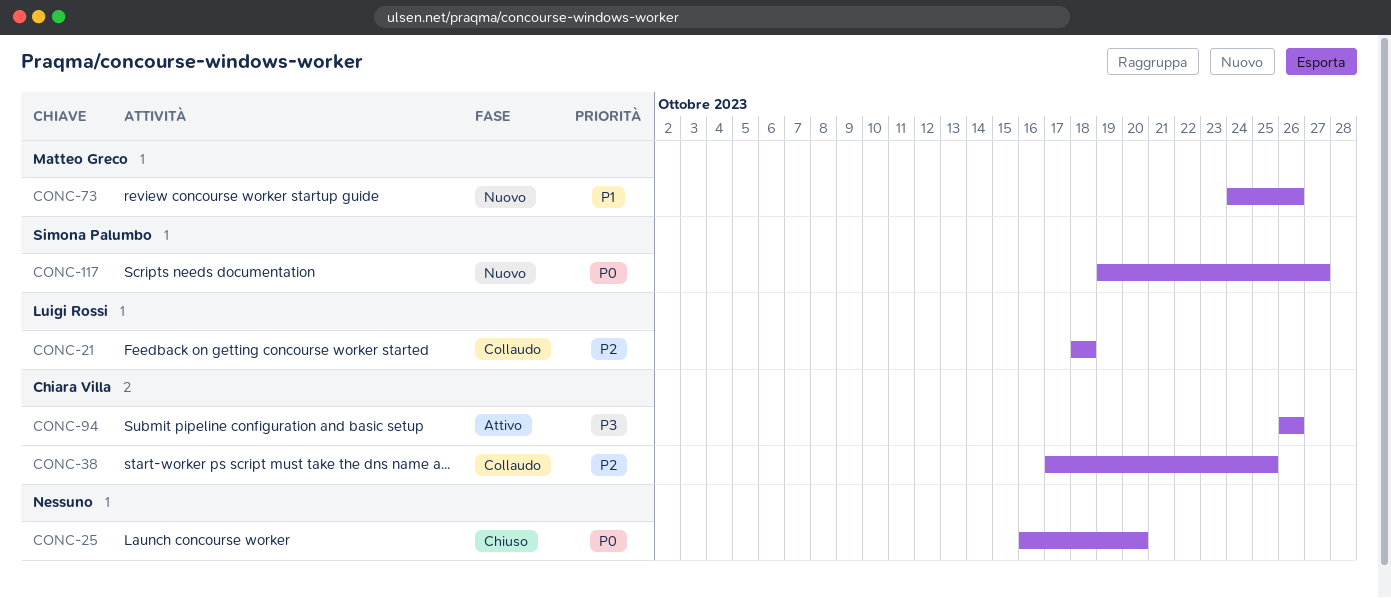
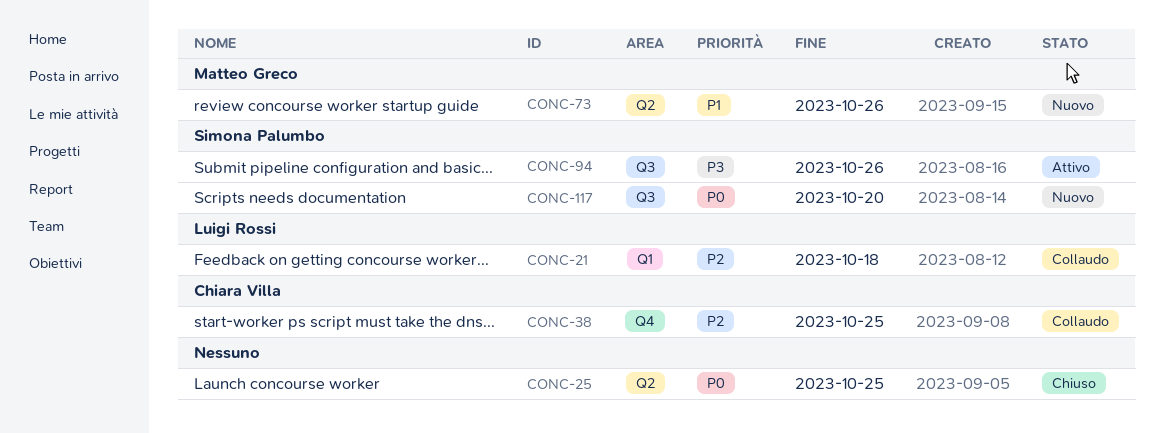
CONC-25, due: Oct 20 -> Oct 25
CONC-94, owner: Chiara Villa -> Simona Palumbo
CONC-117, due: Oct 27 -> Oct 20

